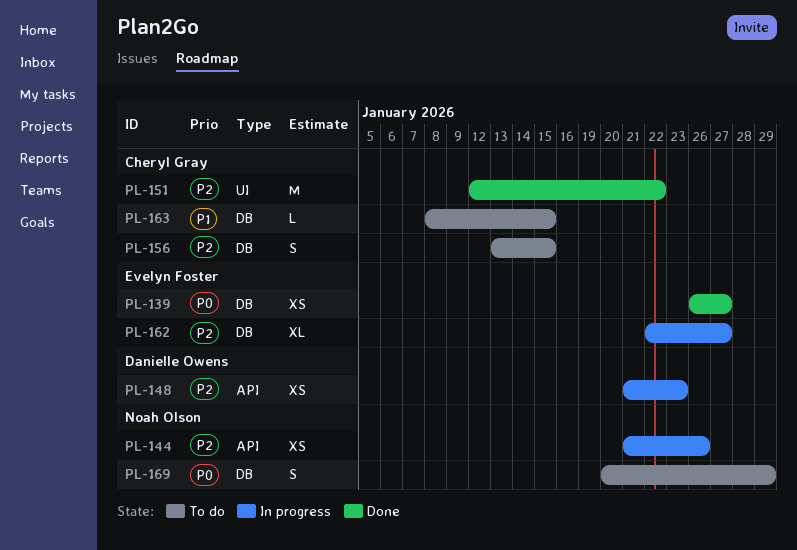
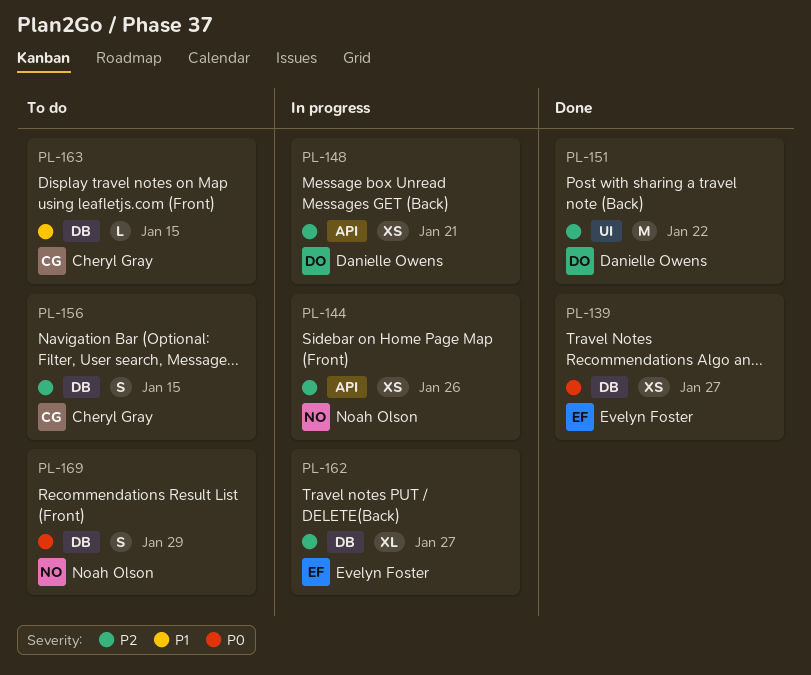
PL-148, due: Jan 23 -> Jan 21
PL-151, owner: Cheryl Gray -> Danielle Owens

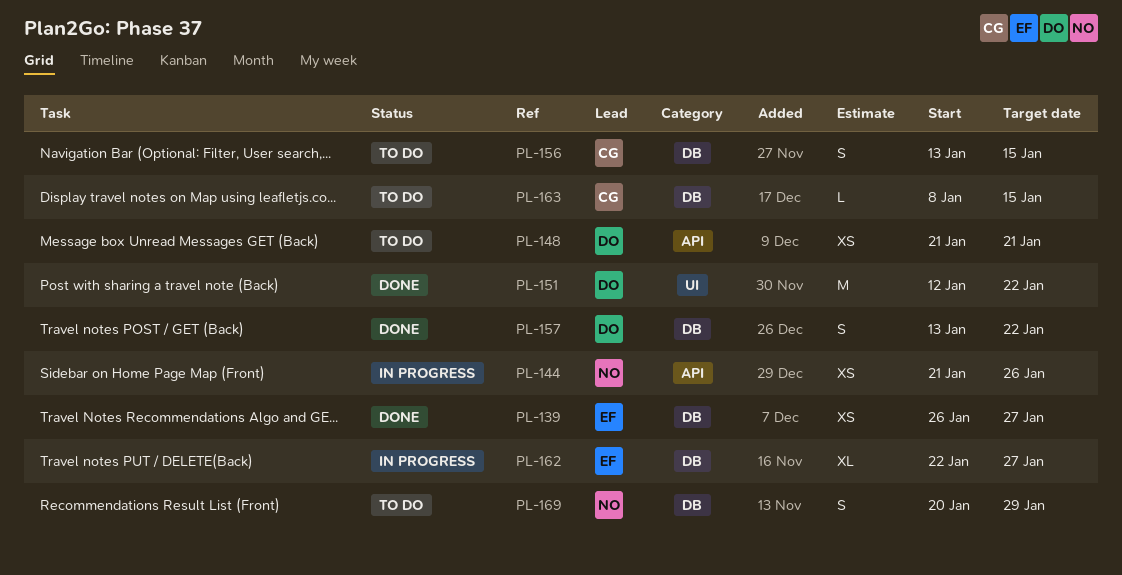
PL-148, status: In progress -> To do
PL-157: none -> present

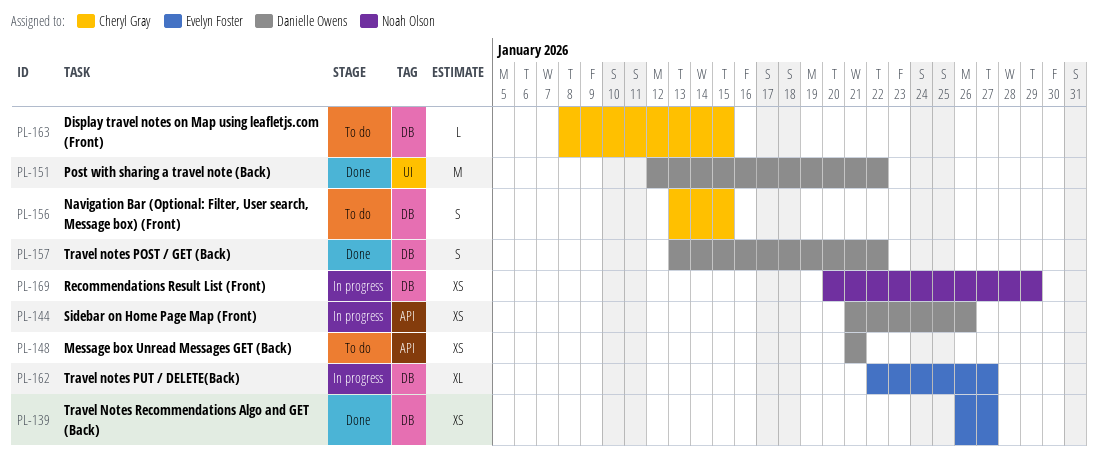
PL-144, owner: Noah Olson -> Danielle Owens
PL-169, status: To do -> In progress
PL-169, estimate: S -> XS

